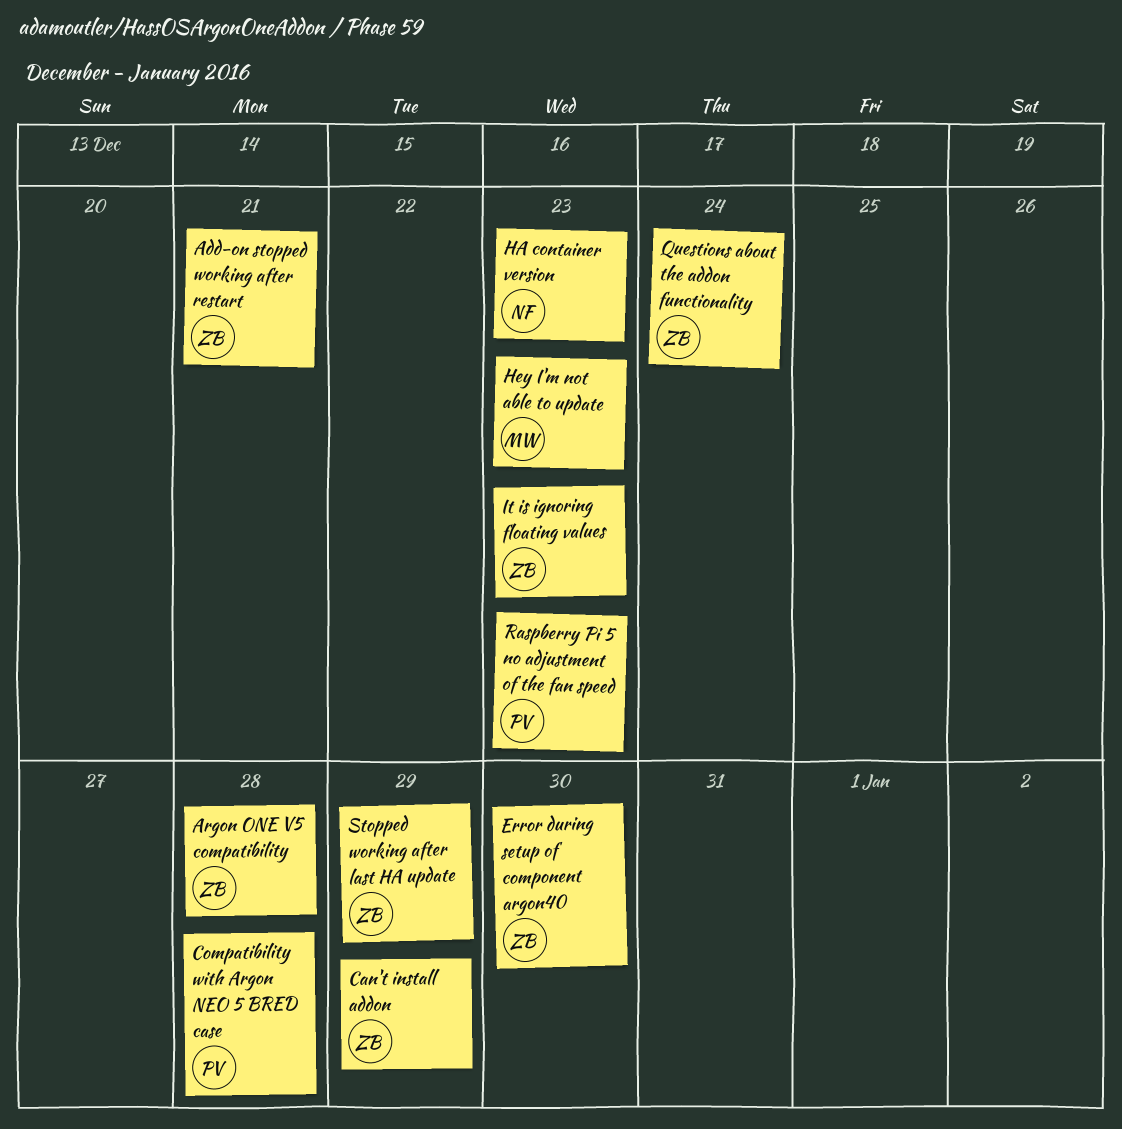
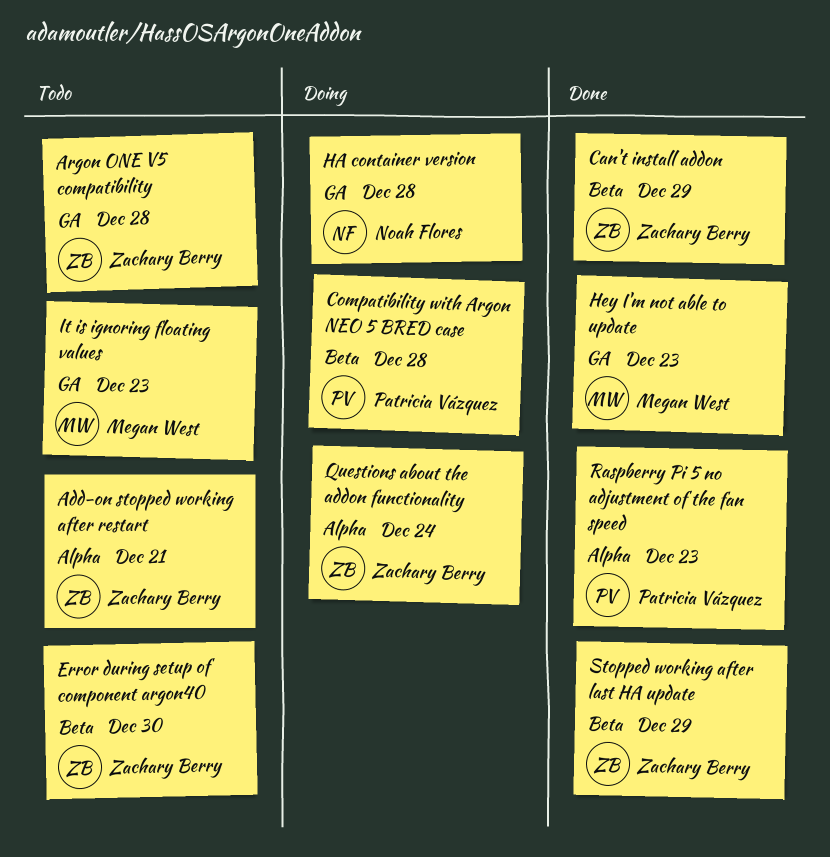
HA container version, due: Dec 23 -> Dec 28
It is ignoring floating values, owner: Zachary Berry -> Megan West

